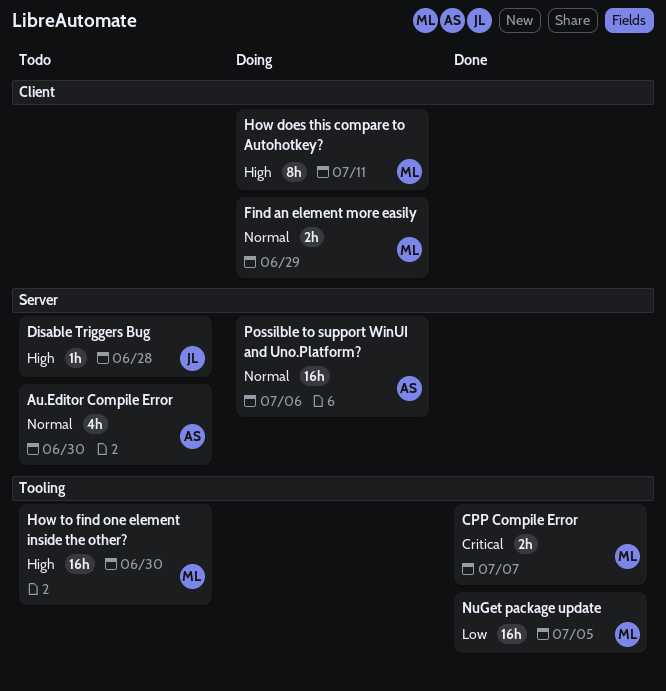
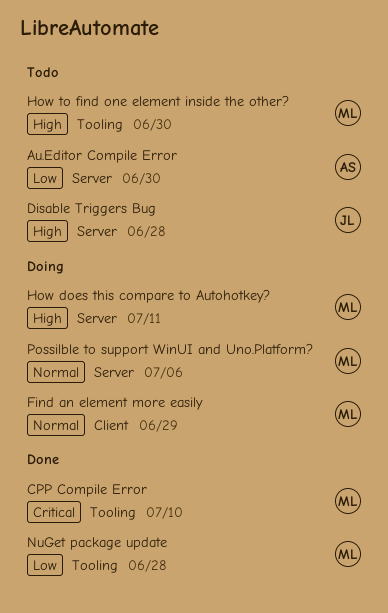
Au.Editor Compile Error, priority: Normal -> Low
CPP Compile Error, due: Jul 7 -> Jul 10
How does this compare to Autohotkey?, label: Client -> Server
NuGet package update, due: Jul 5 -> Jun 28
Possilble to support WinUI and Uno.Platform?, owner: AS -> ML

